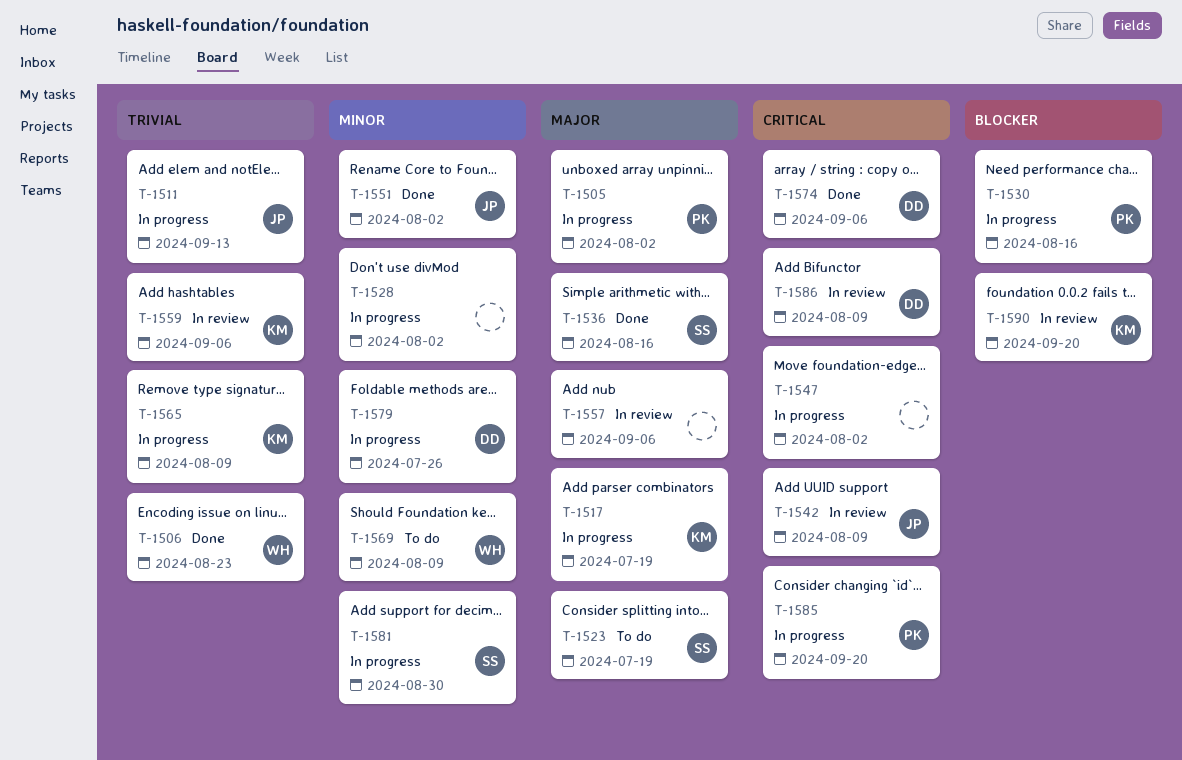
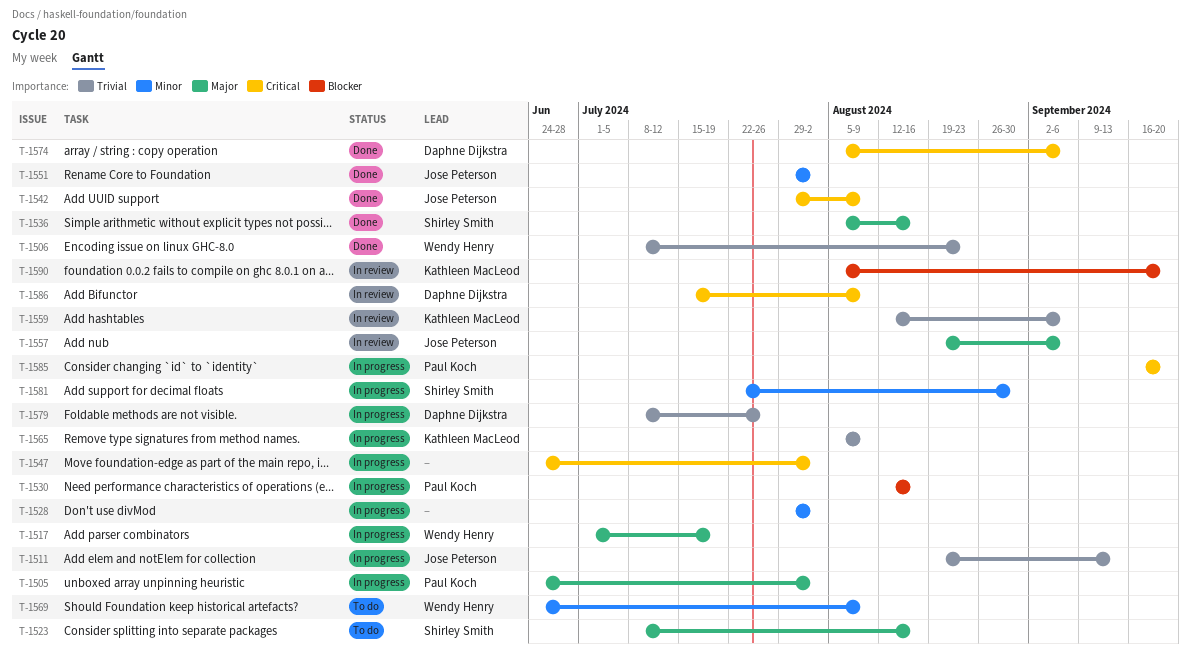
T-1517, owner: Kathleen MacLeod -> Wendy Henry
T-1523, due: Jul 19 -> Aug 16
T-1542, status: In review -> Done
T-1557, owner: none -> Jose Peterson
T-1579, priority: Minor -> Trivial

